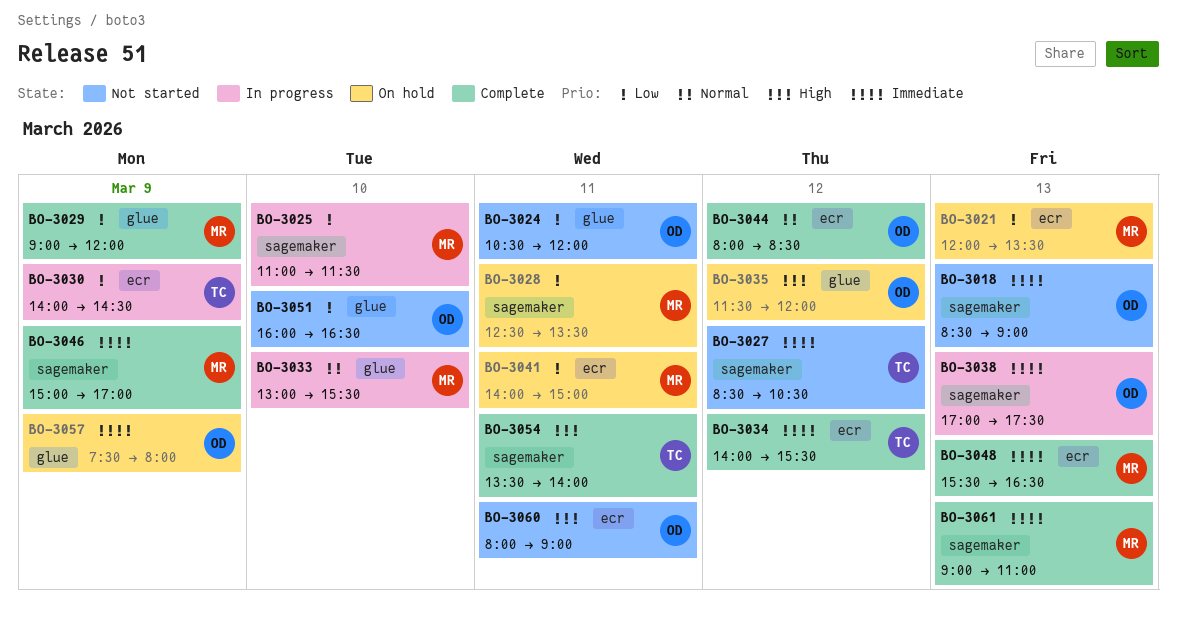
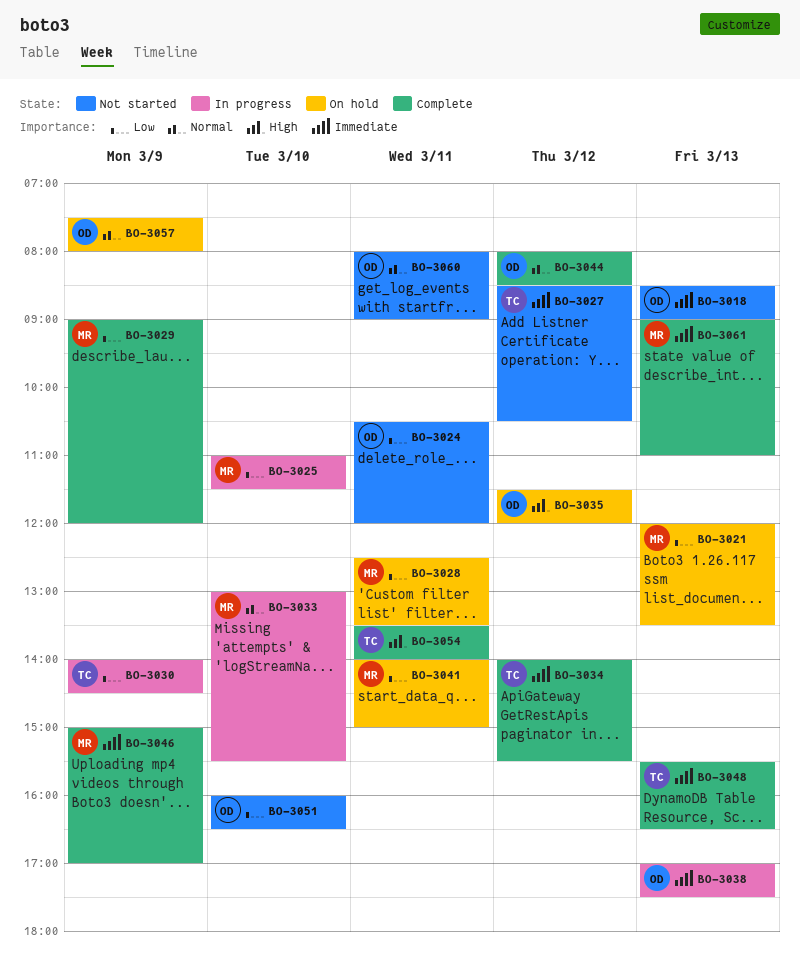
BO-3048, owner: MR -> TC
BO-3057, priority: Immediate -> Normal
BO-3060, priority: High -> Normal

